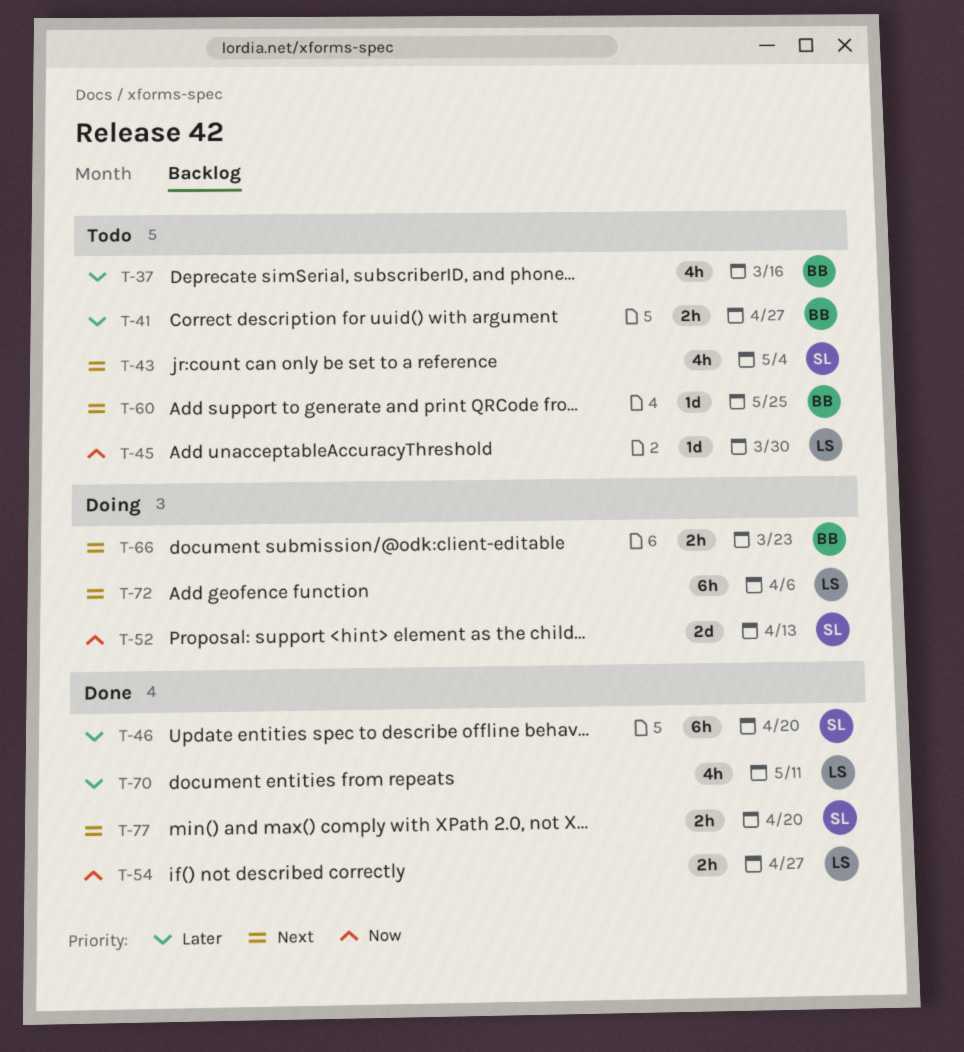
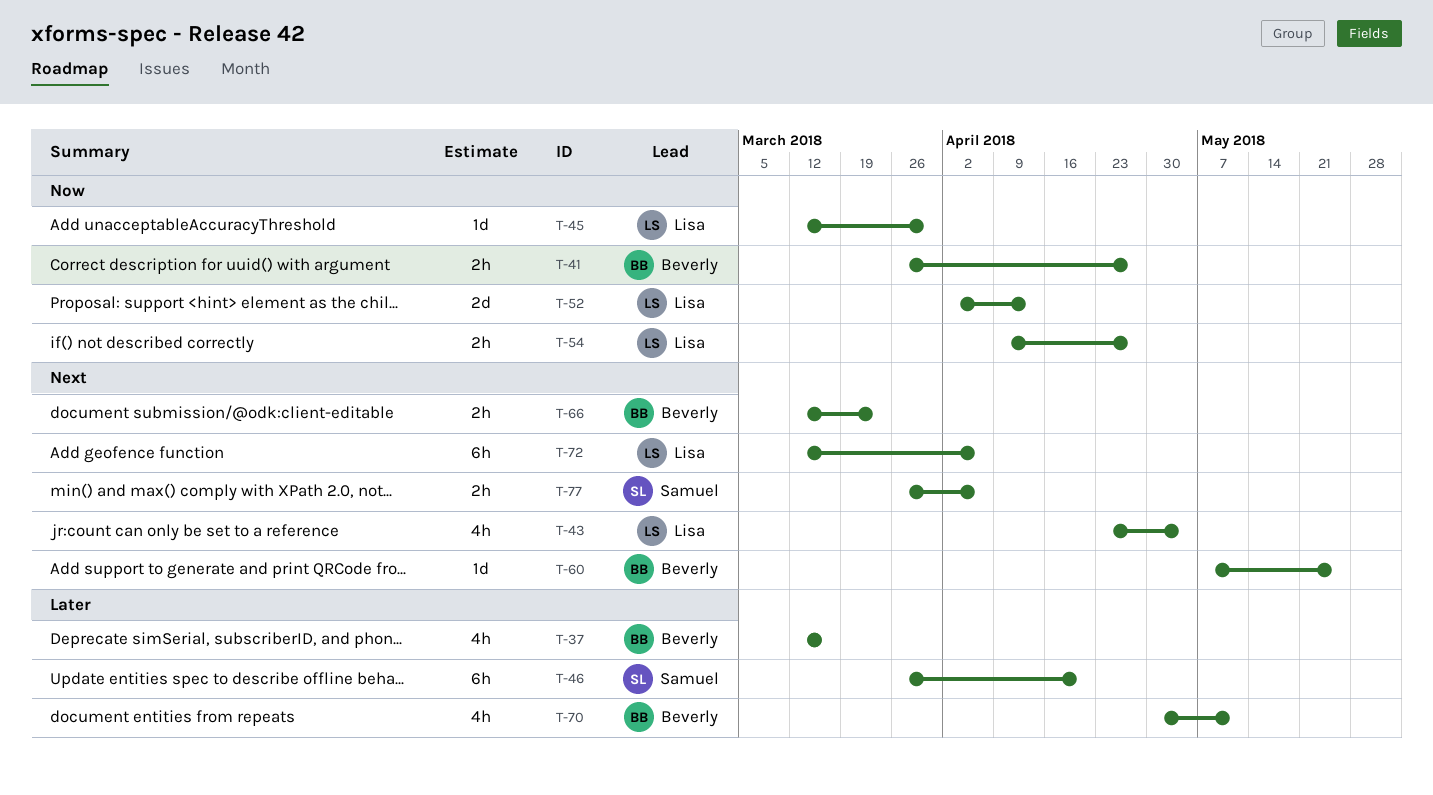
T-41, priority: Later -> Now
T-43, owner: Samuel -> Lisa
T-52, owner: Samuel -> Lisa
T-70, owner: Lisa -> Beverly
T-77, due: Apr 20 -> Apr 6

